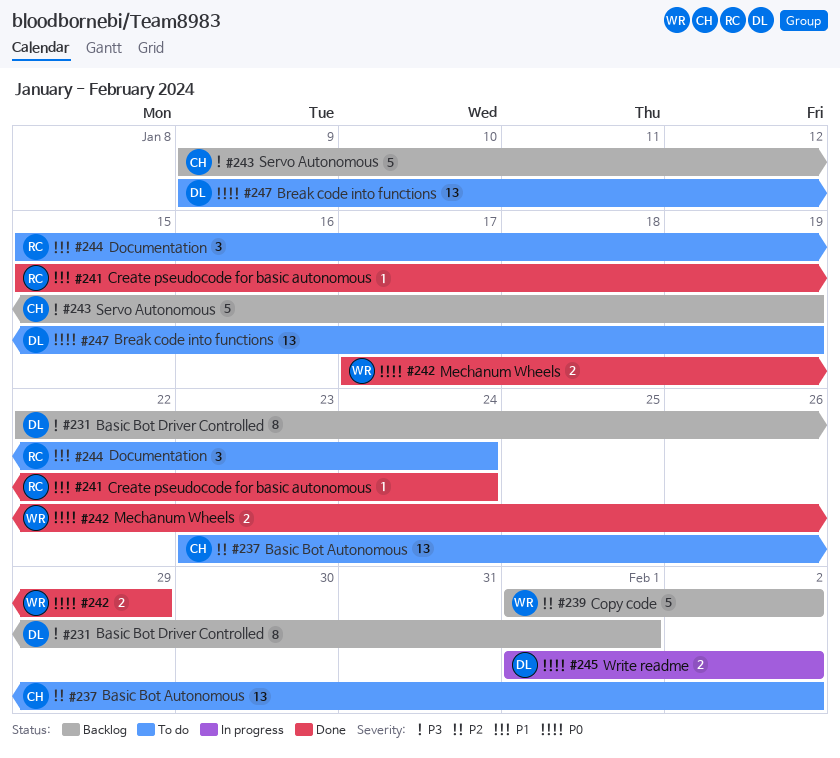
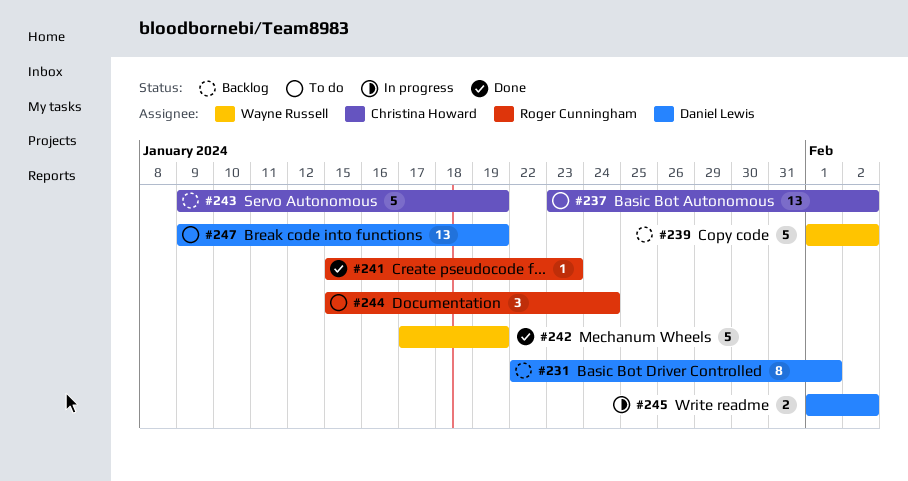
#241, due: Jan 24 -> Jan 23
#242, estimate: 2 -> 5
#242, due: Jan 29 -> Jan 19

